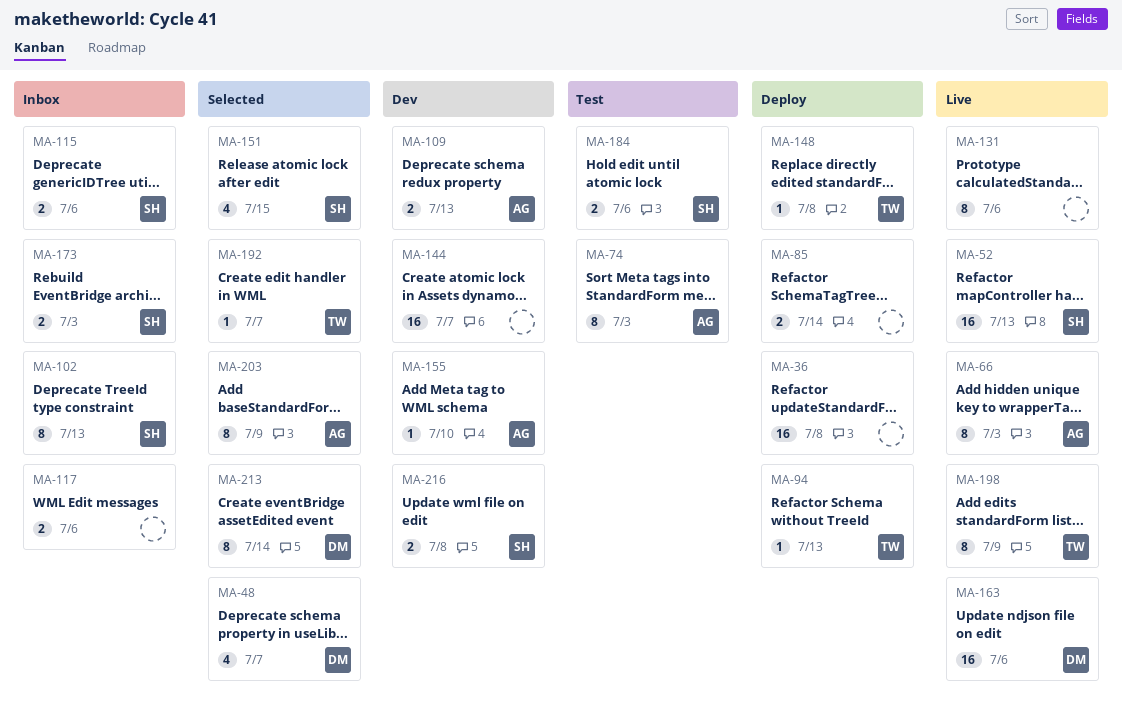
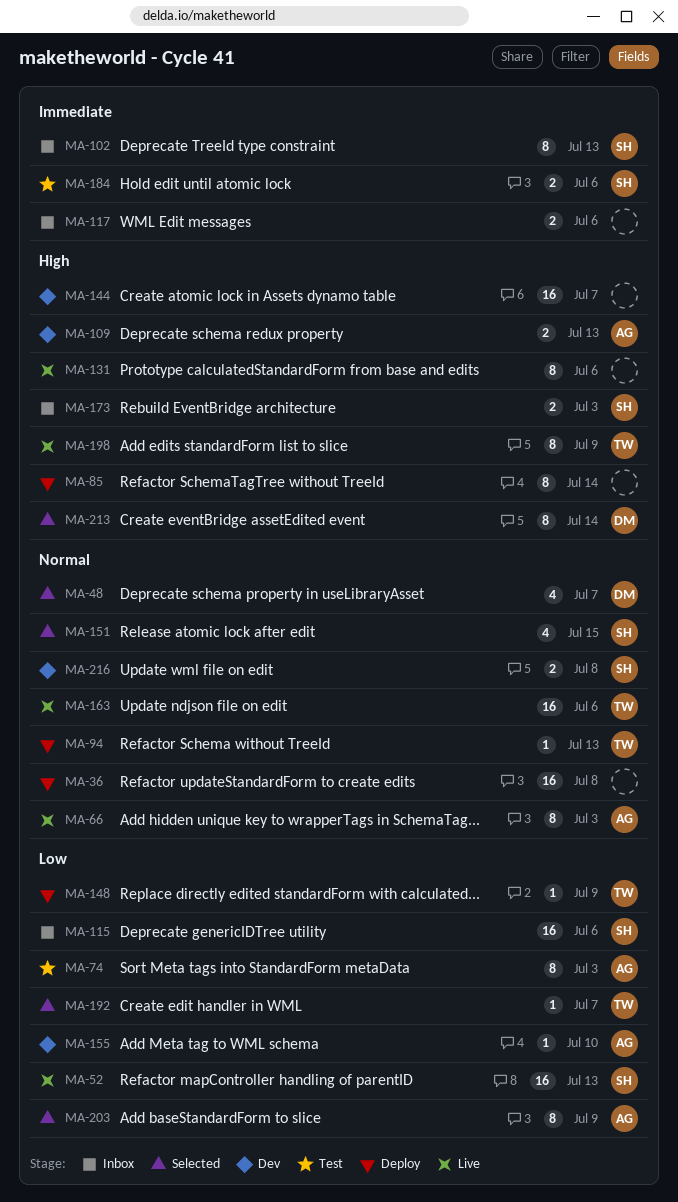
MA-85, estimate: 2 -> 8
MA-115, estimate: 2 -> 16
MA-148, due: Jul 8 -> Jul 9
MA-163, owner: DM -> TW

